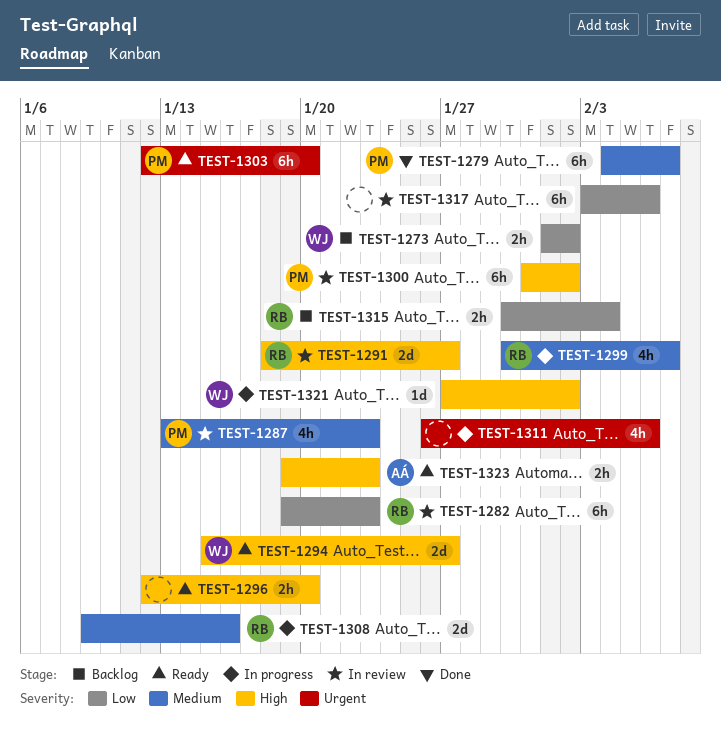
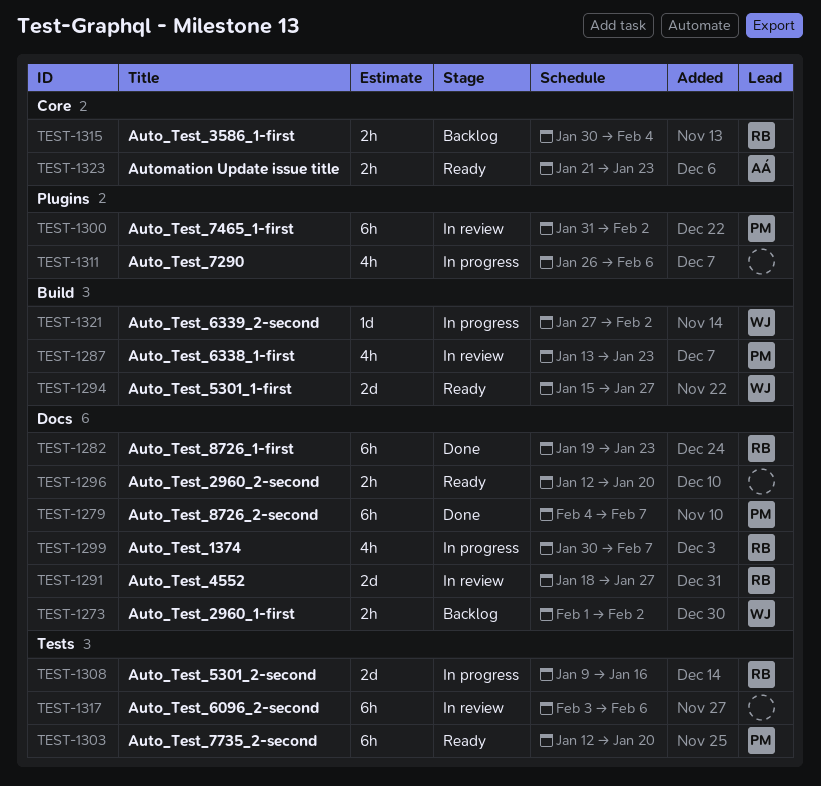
TEST-1282, status: In review -> Done
TEST-1323, start: Jan 19 -> Jan 21

